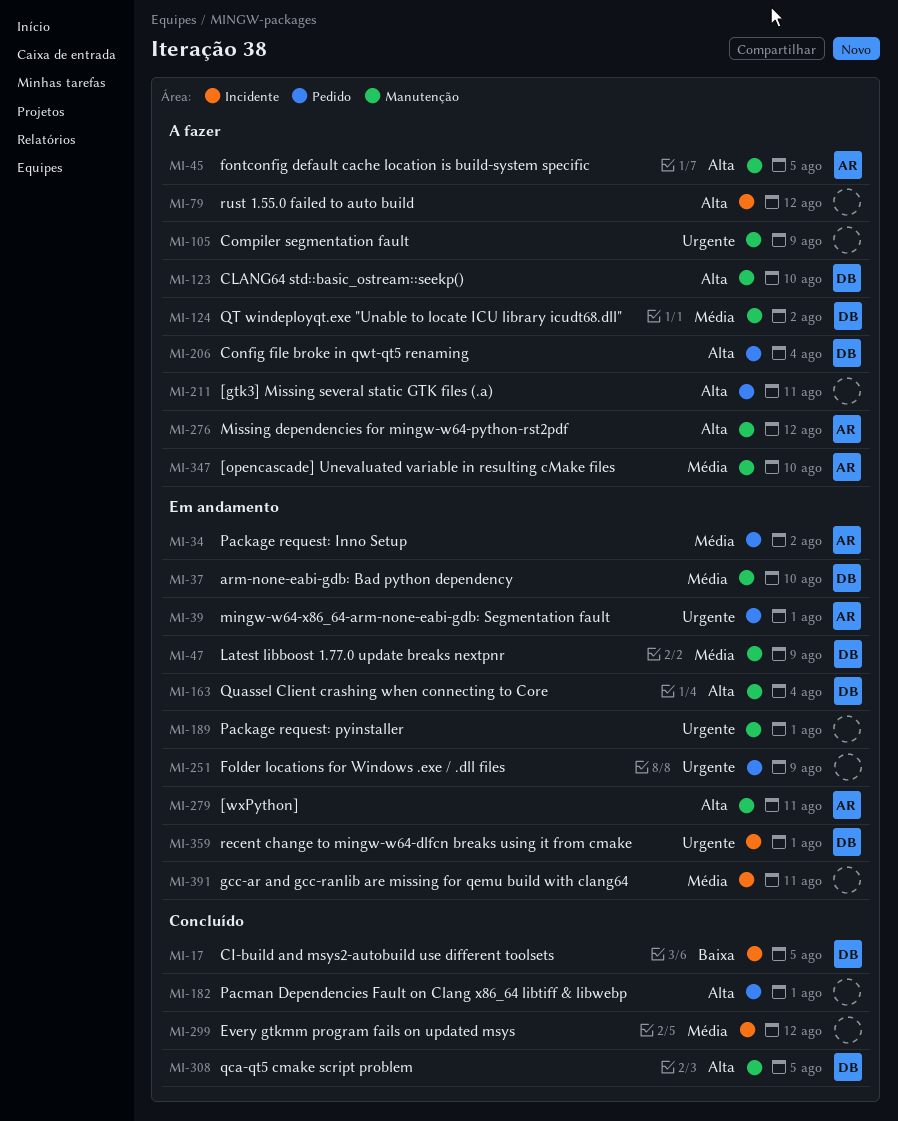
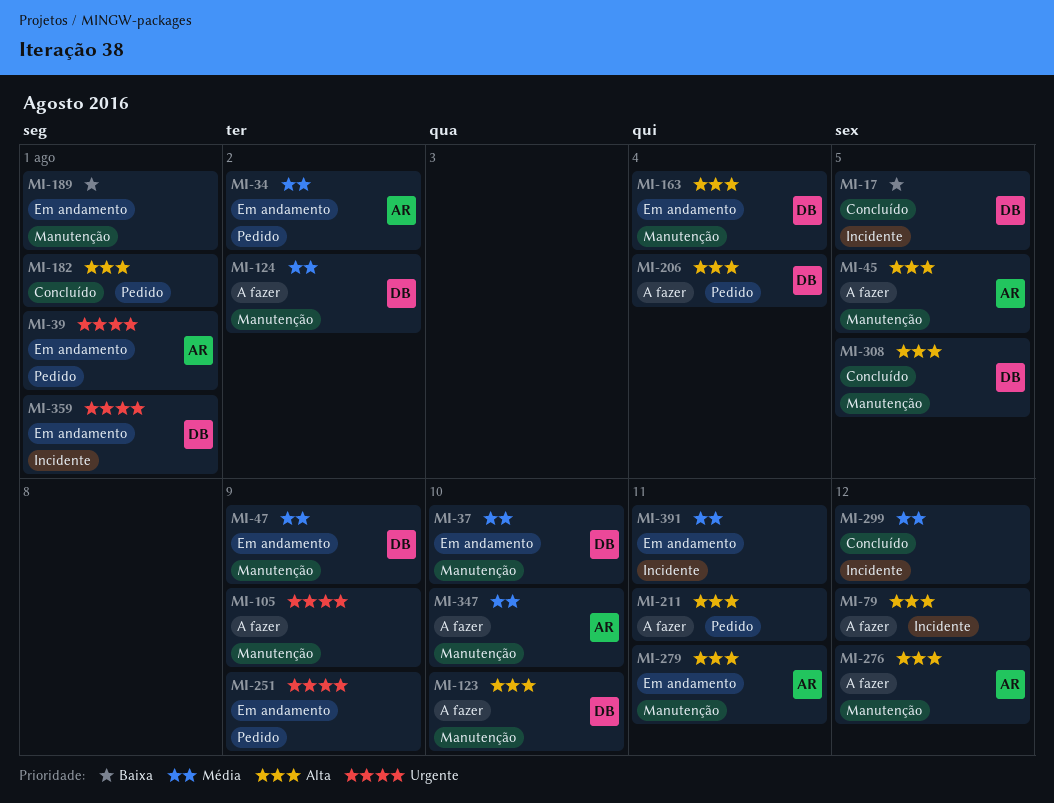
MI-189, priority: Urgente -> Baixa

